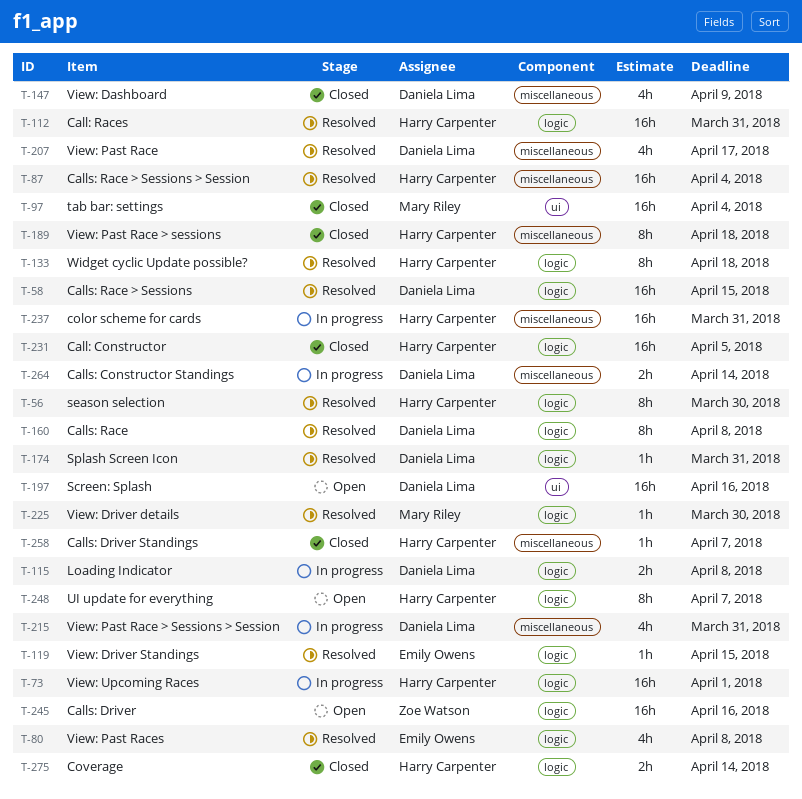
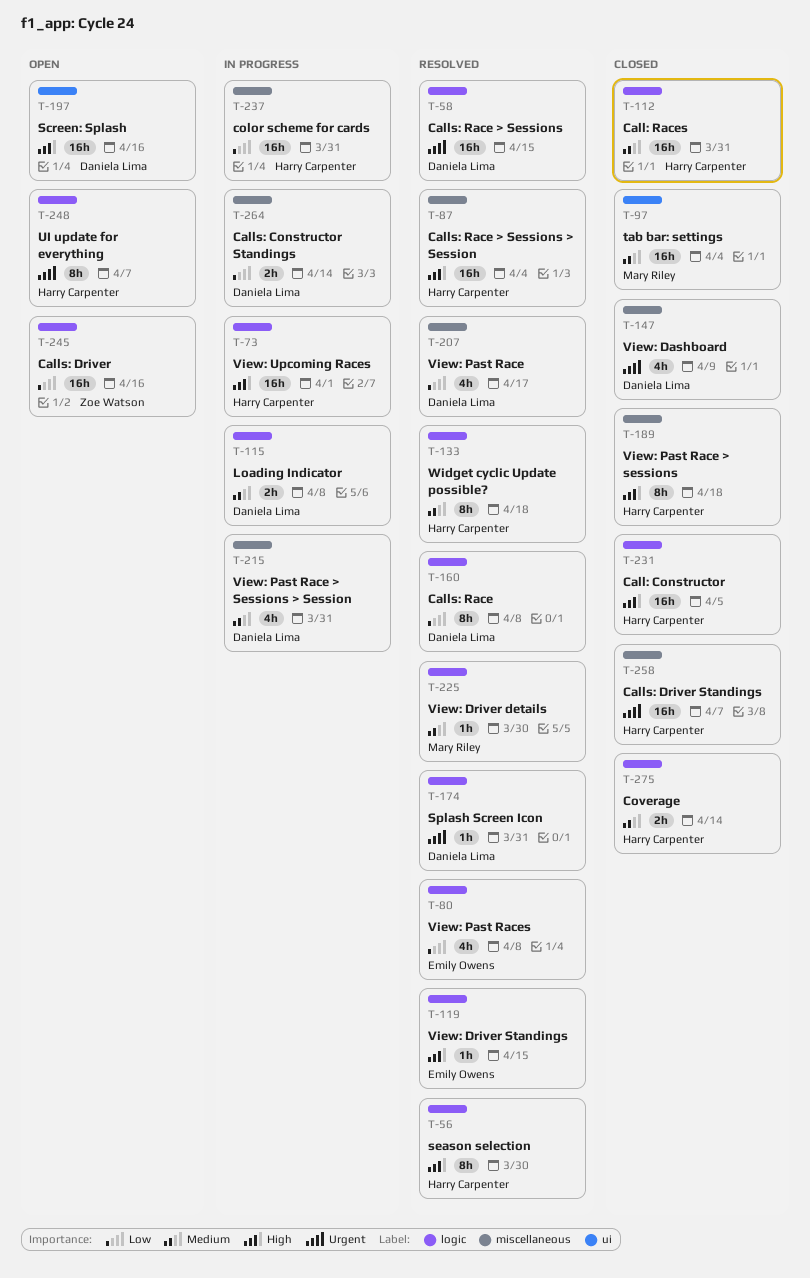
T-112, status: Resolved -> Closed
T-258, estimate: 1h -> 16h

